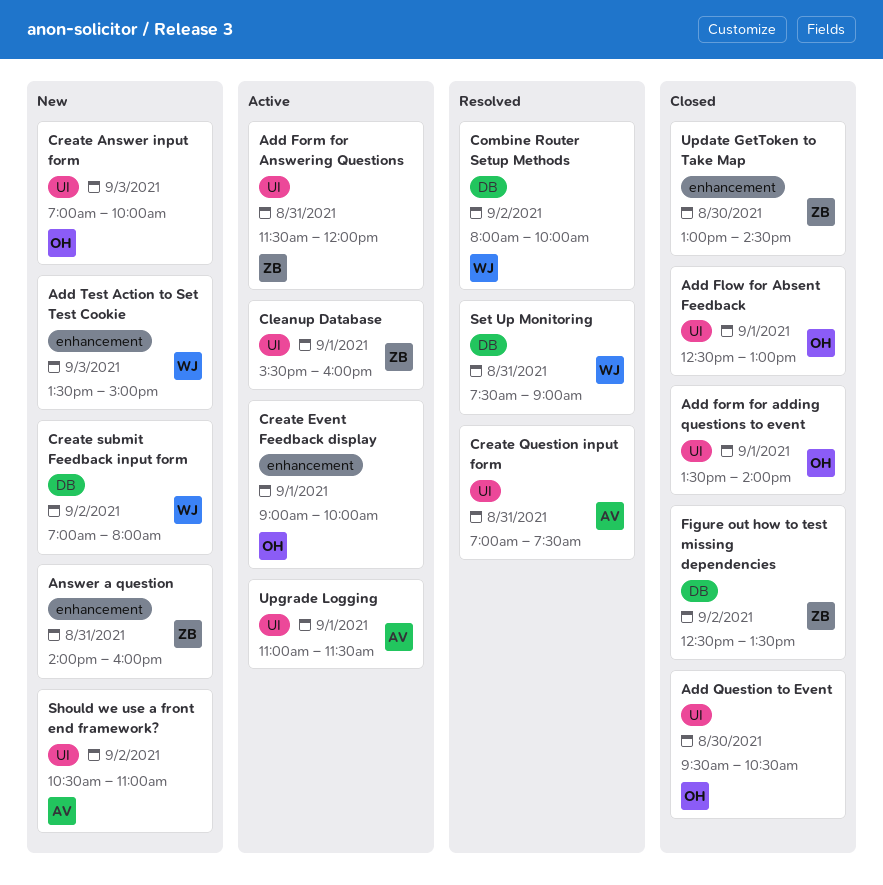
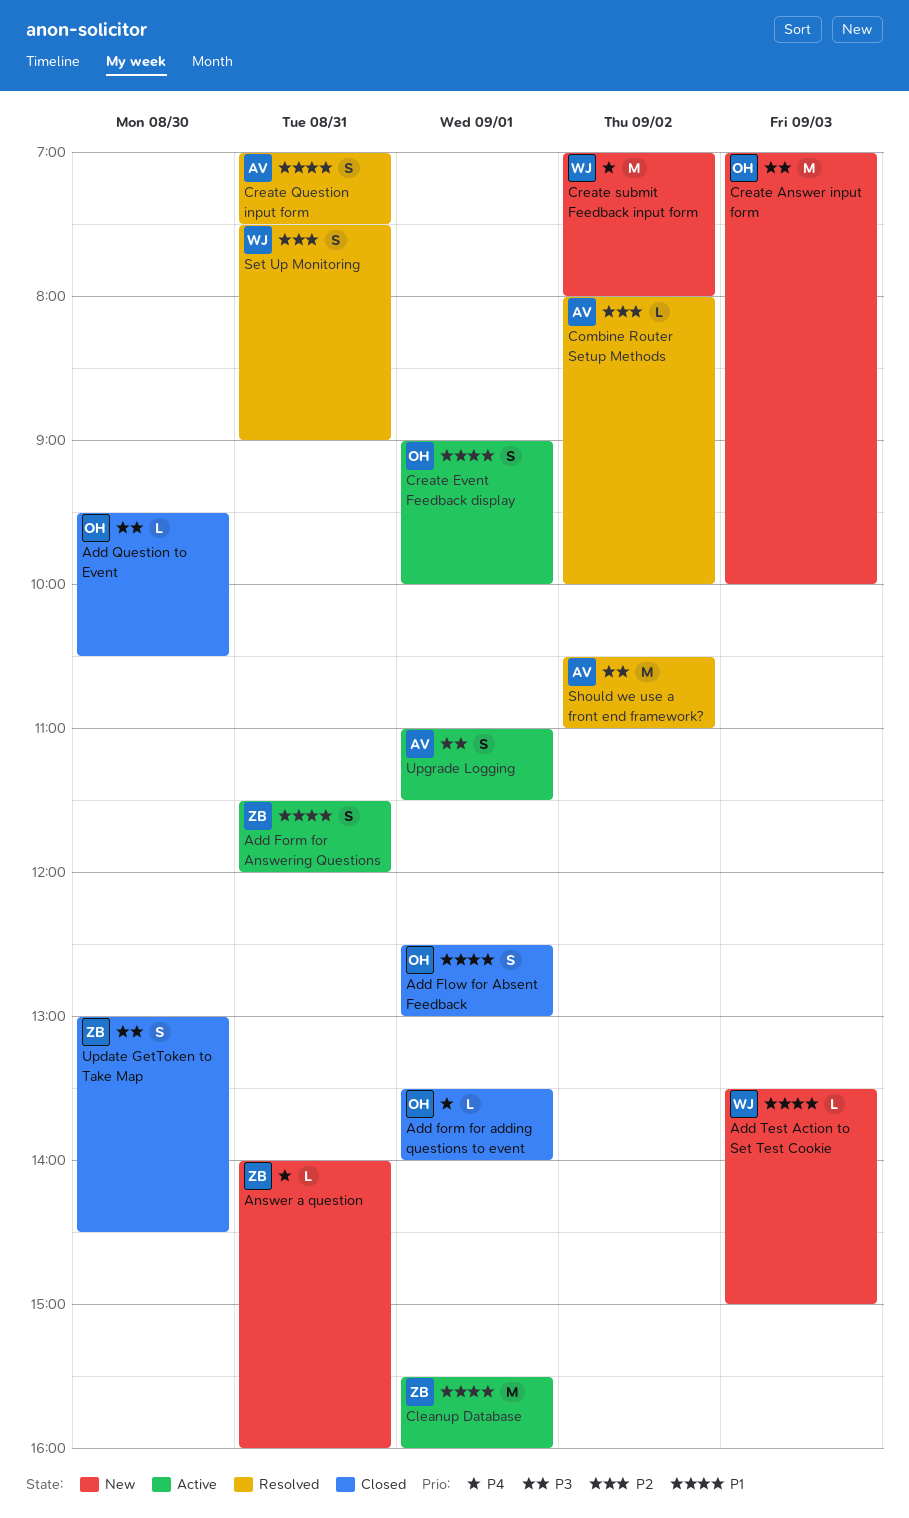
Combine Router Setup Methods, owner: WJ -> AV
Figure out how to test missing dependencies: present -> none
Should we use a front end framework?, status: New -> Resolved

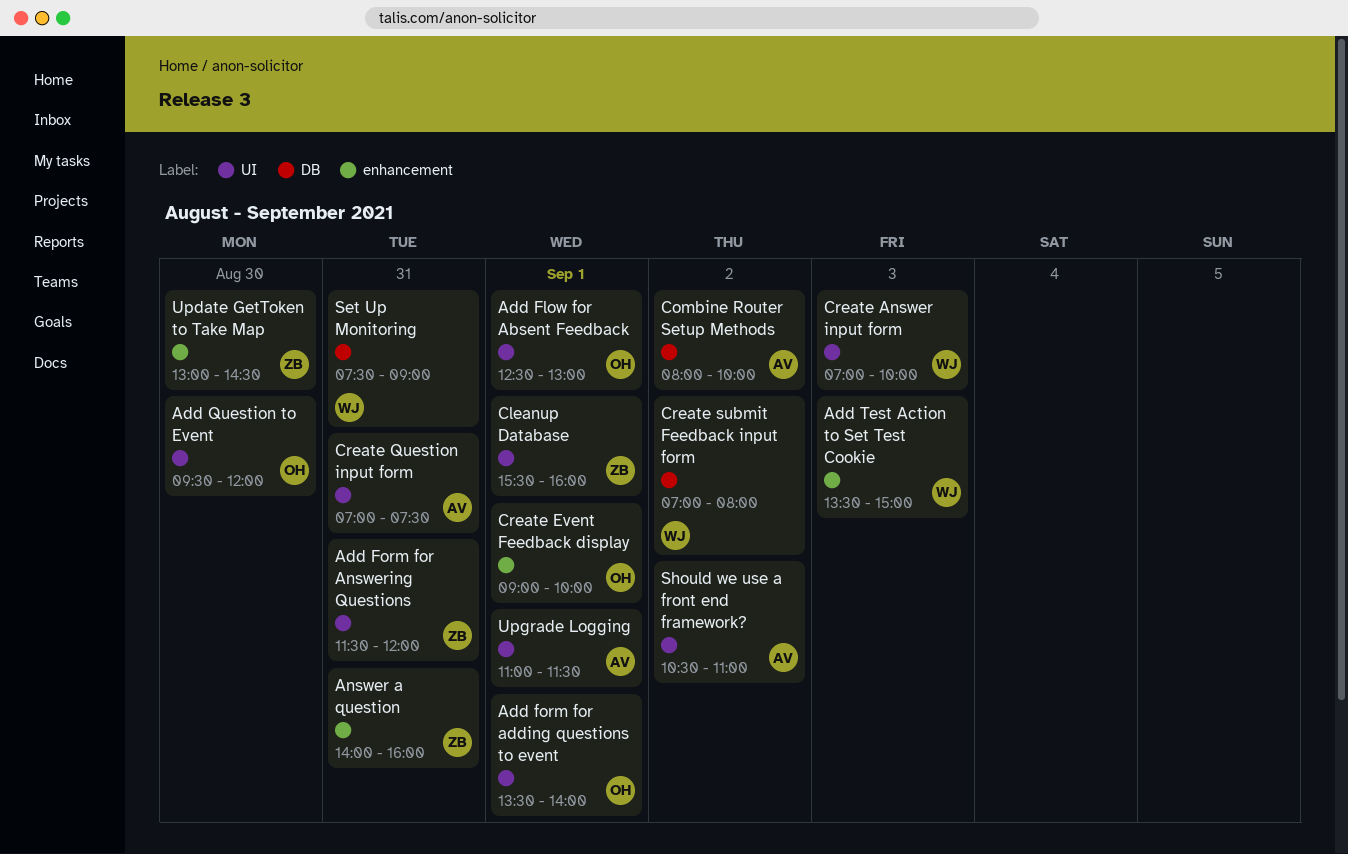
Add Question to Event, ends: 10:30 -> 12:00
Create Answer input form, owner: OH -> WJ

